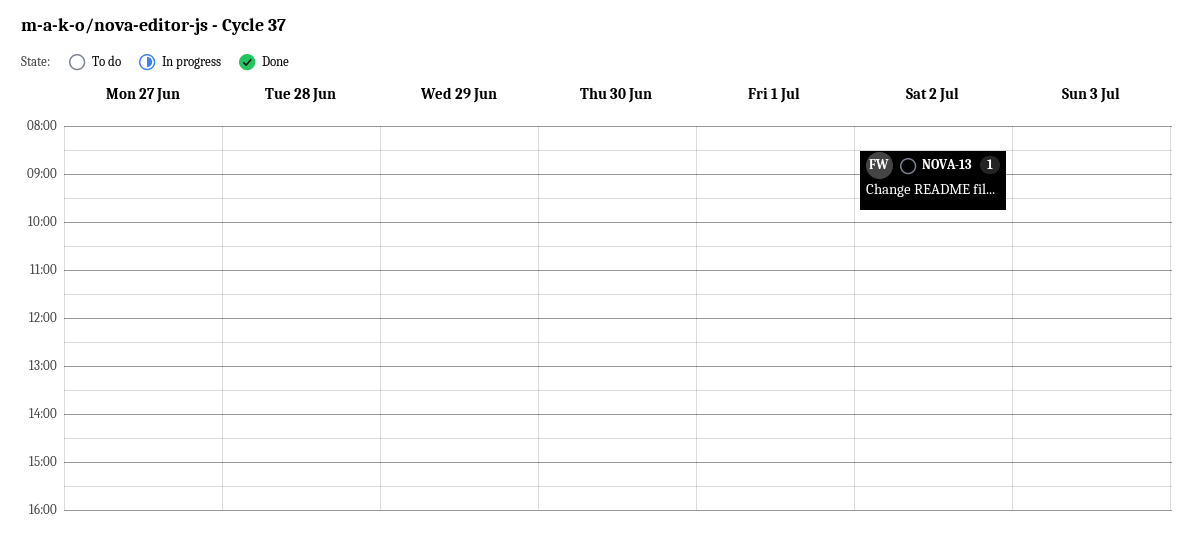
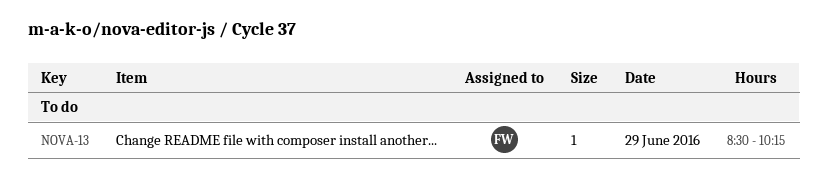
NOVA-13, day: Jul 2 -> Jun 29
NOVA-13, ends: 09:45 -> 10:15

